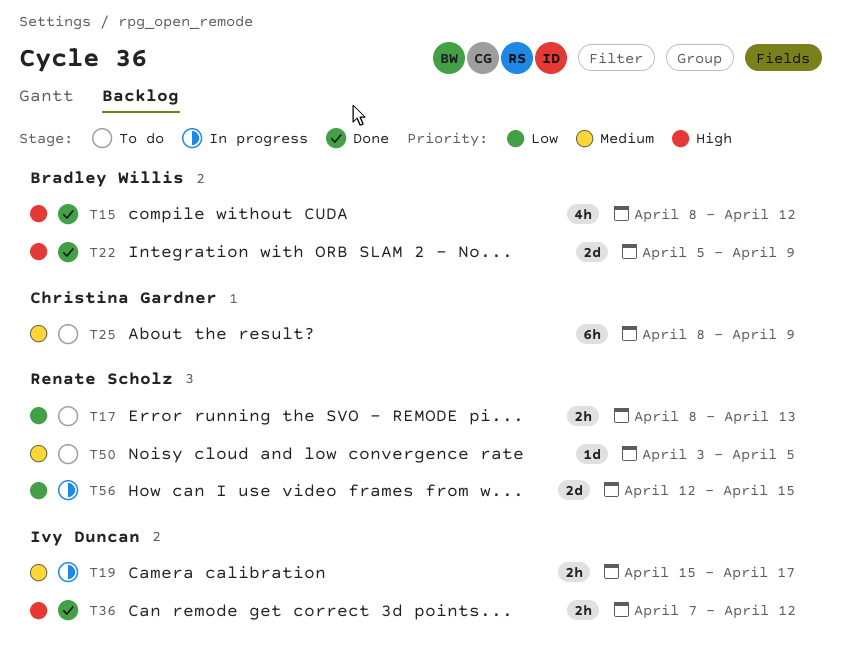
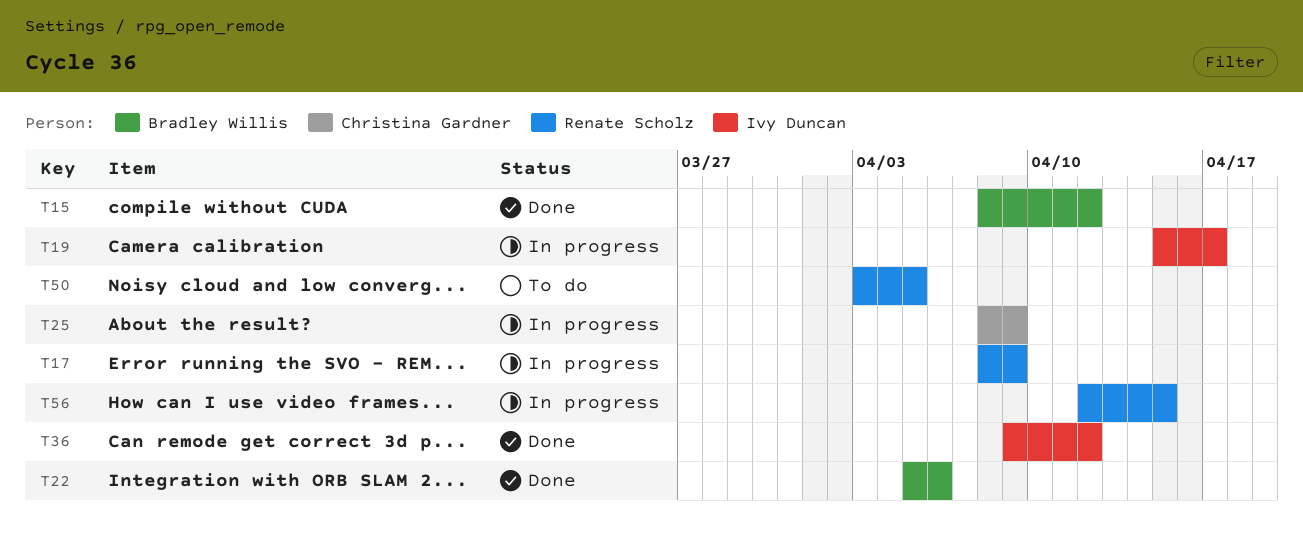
T17, status: To do -> In progress
T17, due: Apr 13 -> Apr 9
T22, due: Apr 9 -> Apr 6
T25, status: To do -> In progress
T36, start: Apr 7 -> Apr 9

